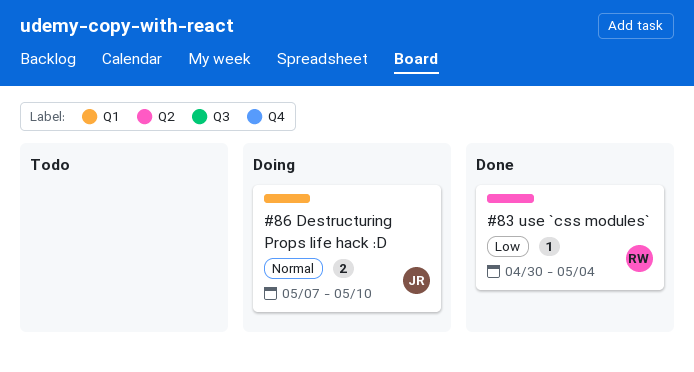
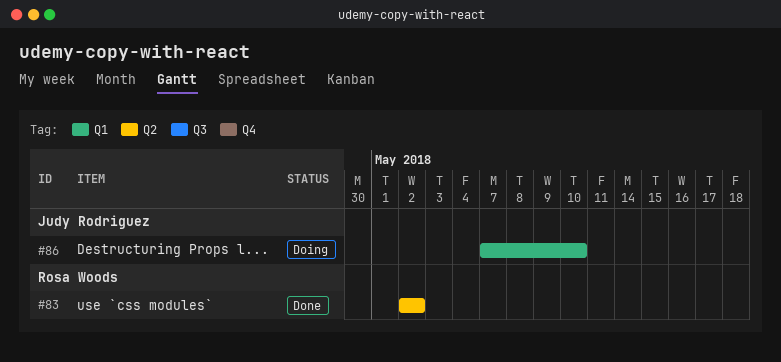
#83, start: Apr 30 -> May 2
#83, due: May 4 -> May 2

